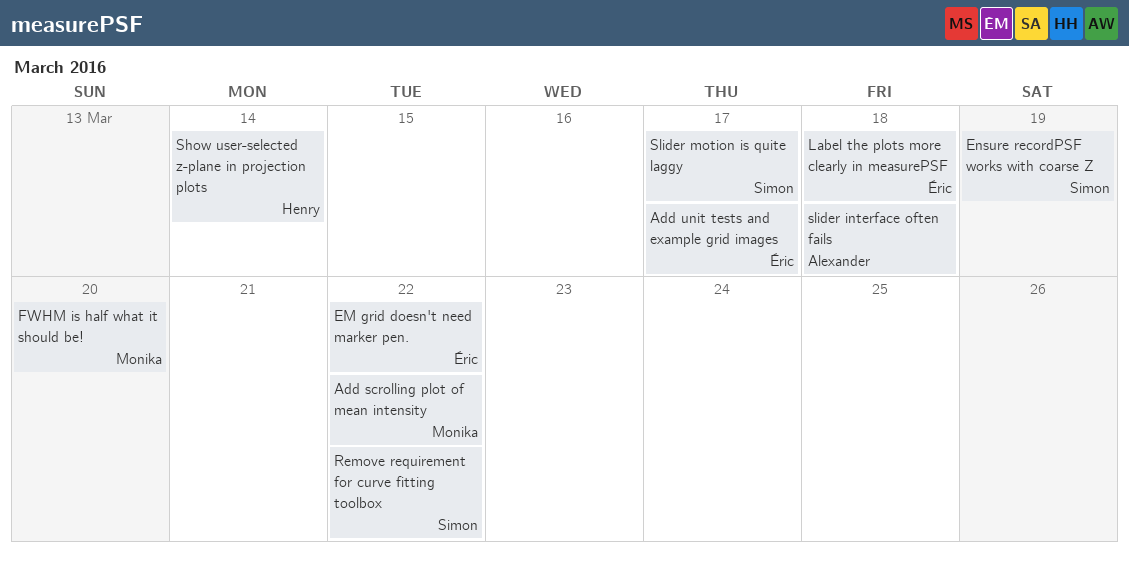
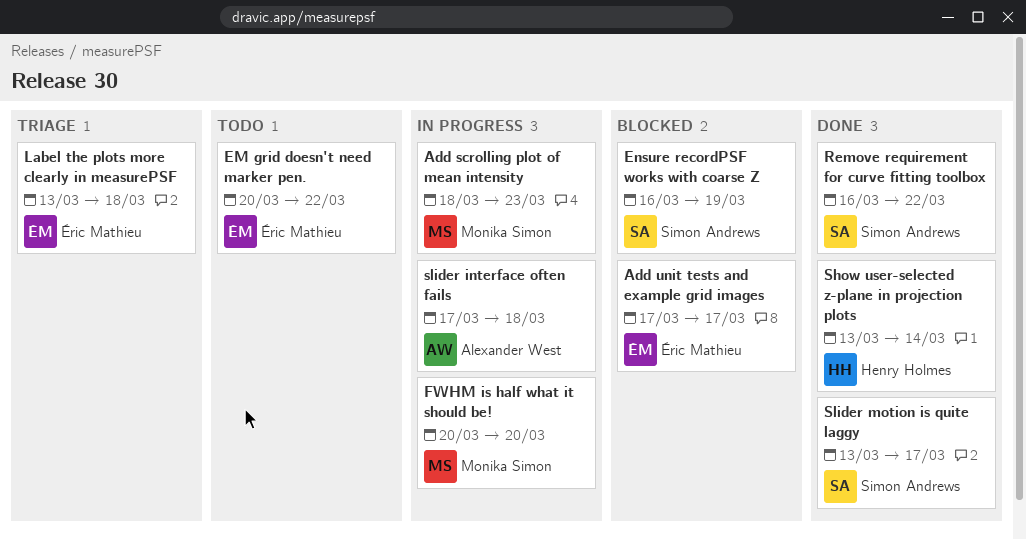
Add scrolling plot of mean intensity, due: Mar 22 -> Mar 23

